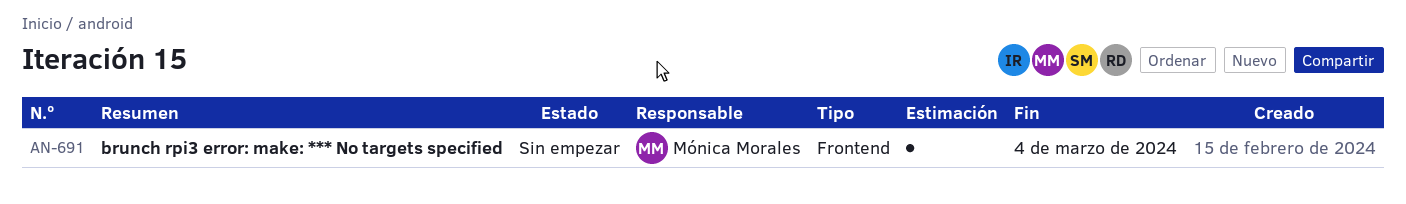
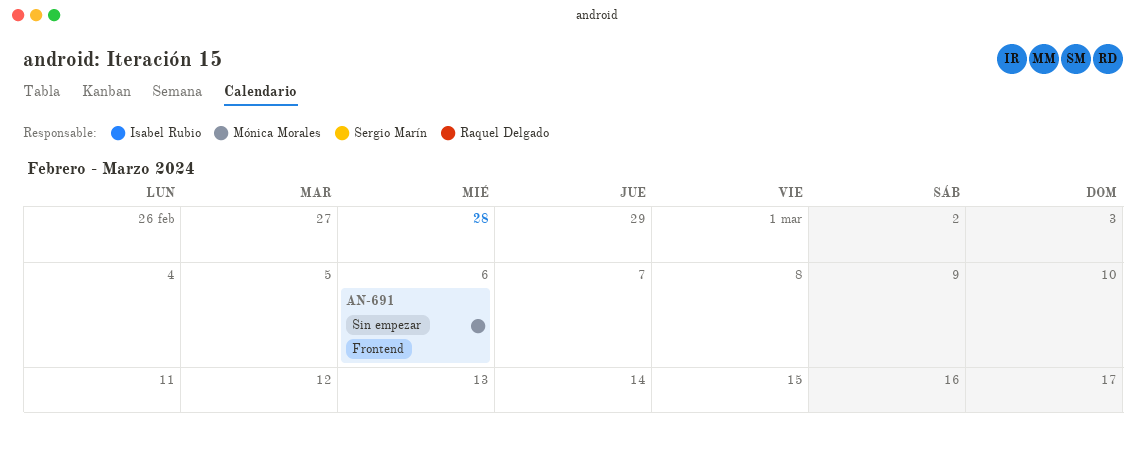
AN-691, due: Mar 4 -> Mar 6

